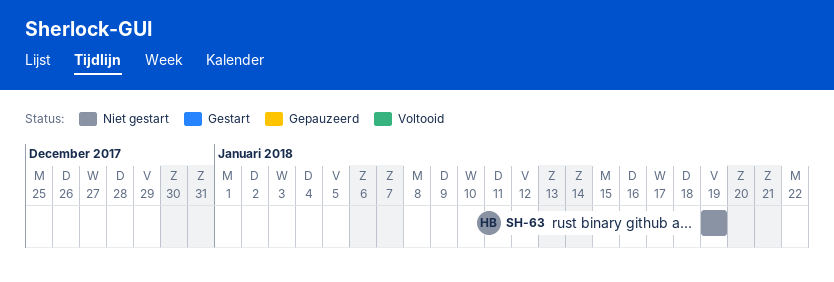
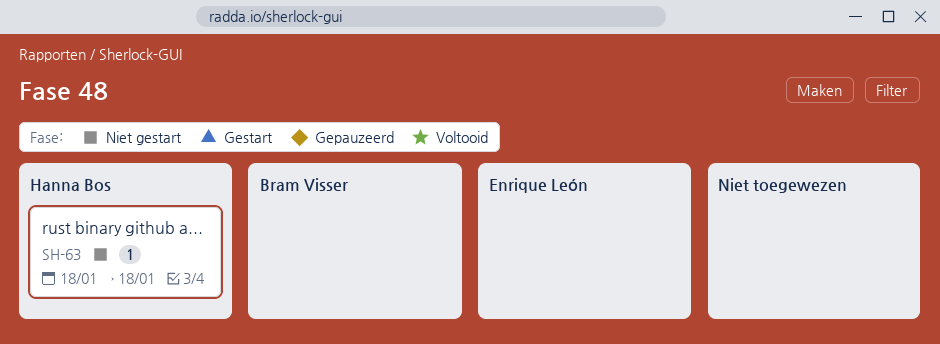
SH-63, start: Jan 19 -> Jan 18
SH-63, due: Jan 19 -> Jan 18

